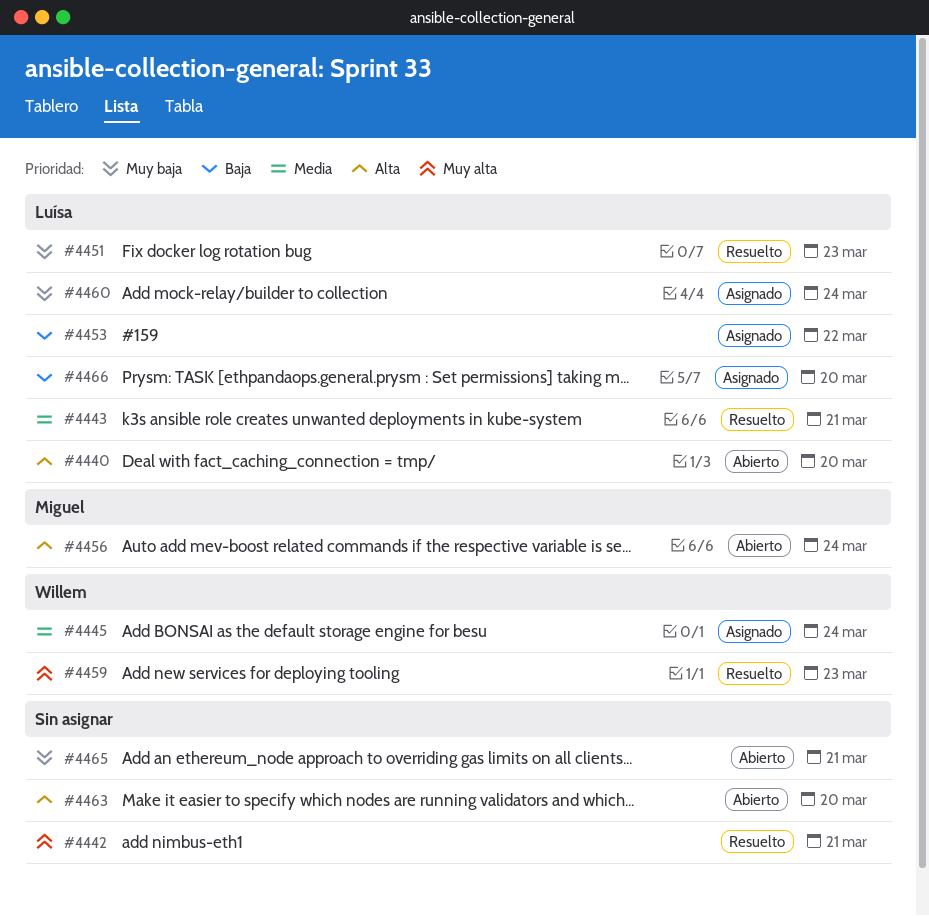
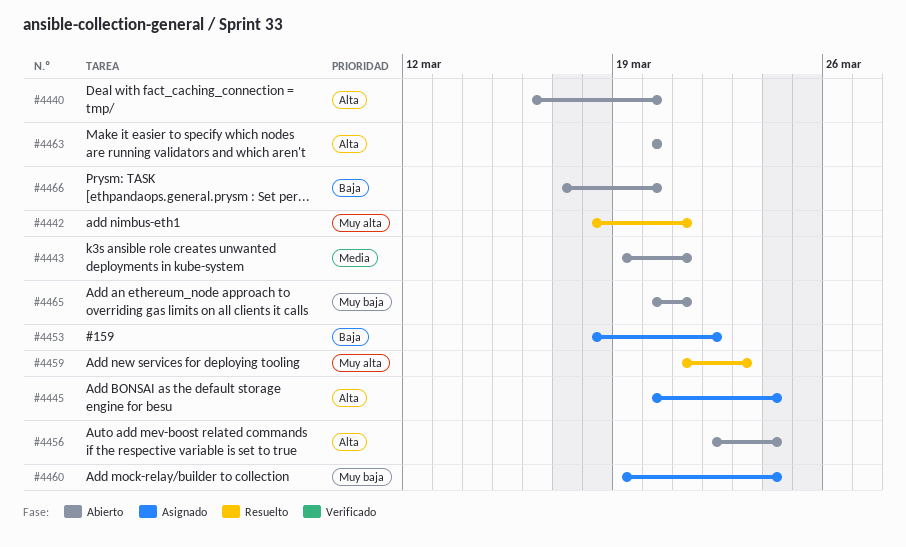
#4443, status: Resuelto -> Abierto
#4445, priority: Media -> Alta
#4451: present -> none
#4466, status: Asignado -> Abierto

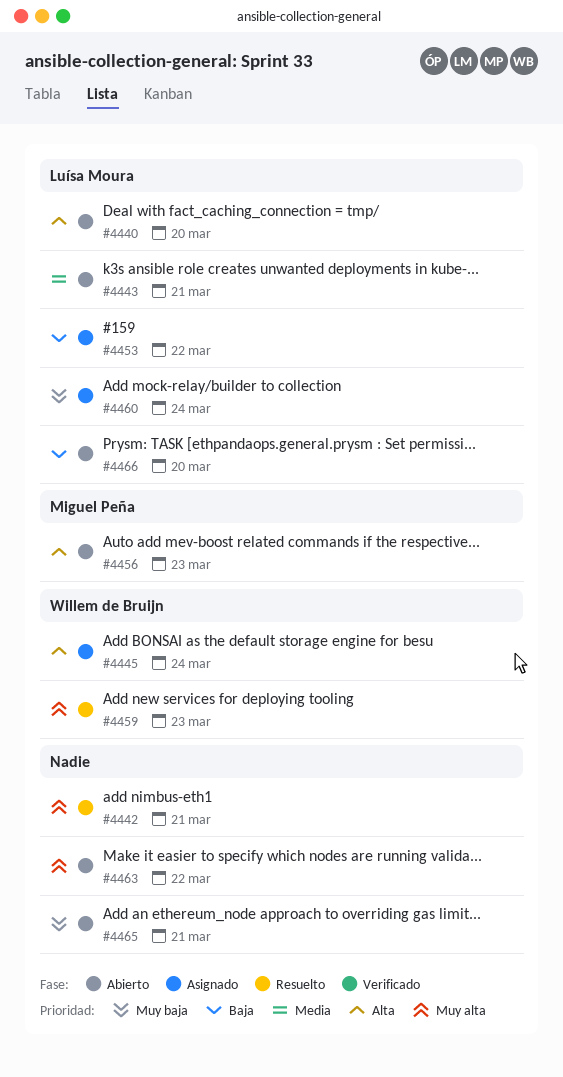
#4456, due: Mar 24 -> Mar 23
#4463, priority: Alta -> Muy alta
#4463, due: Mar 20 -> Mar 22

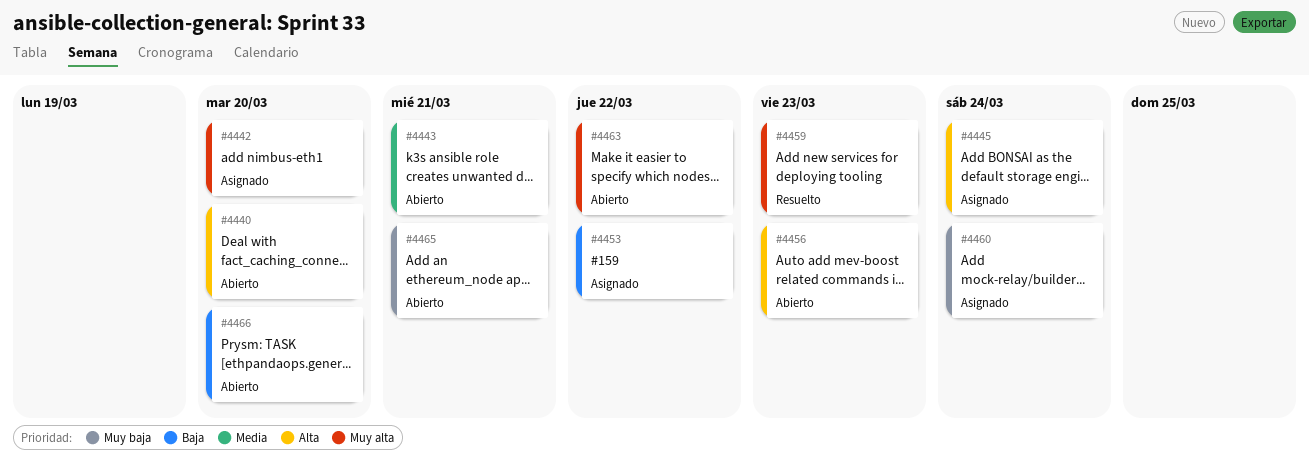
#4442, status: Resuelto -> Asignado
#4442, due: Mar 21 -> Mar 20

